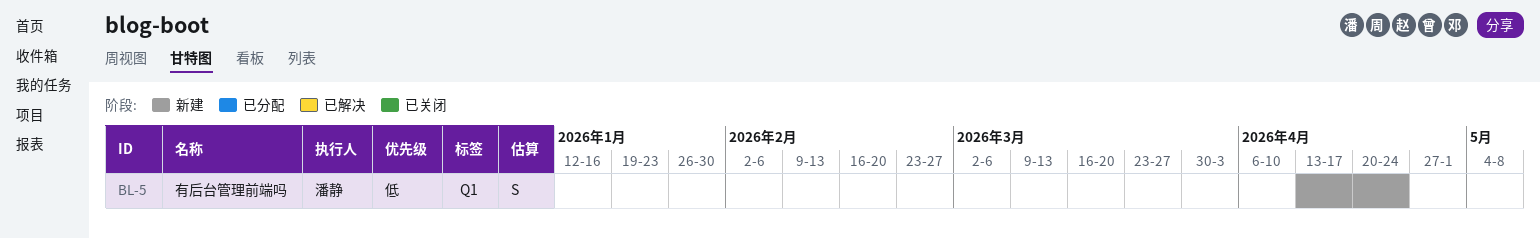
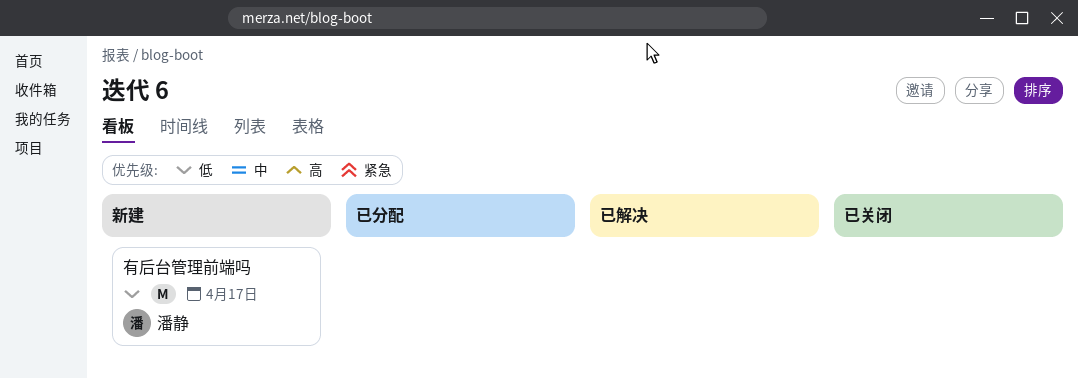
有后台管理前端吗, estimate: S -> M
有后台管理前端吗, due: Apr 24 -> Apr 17

